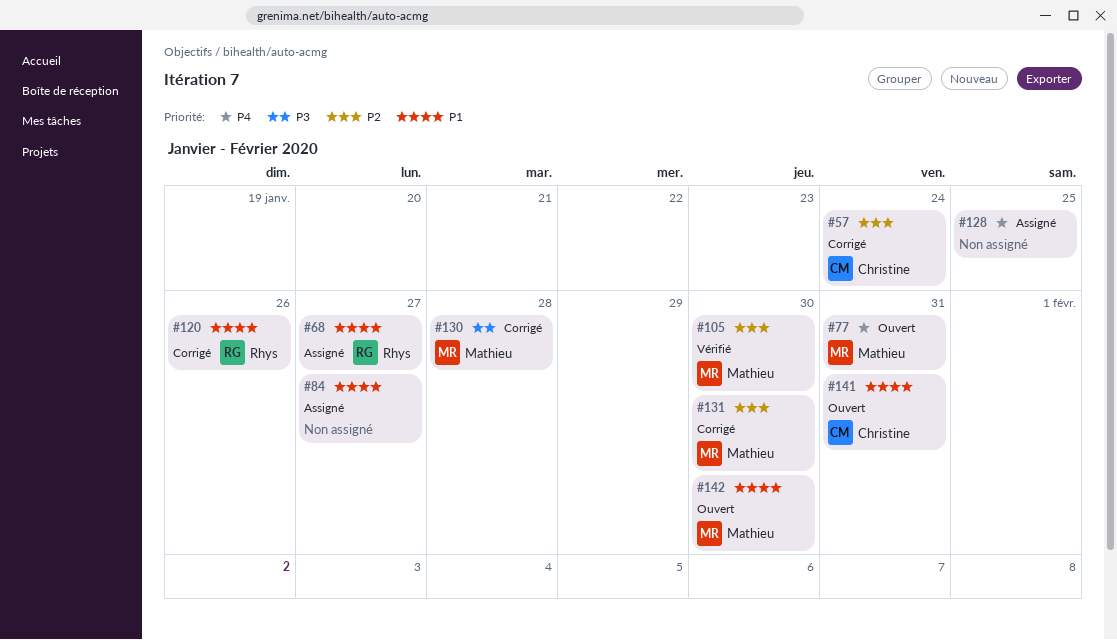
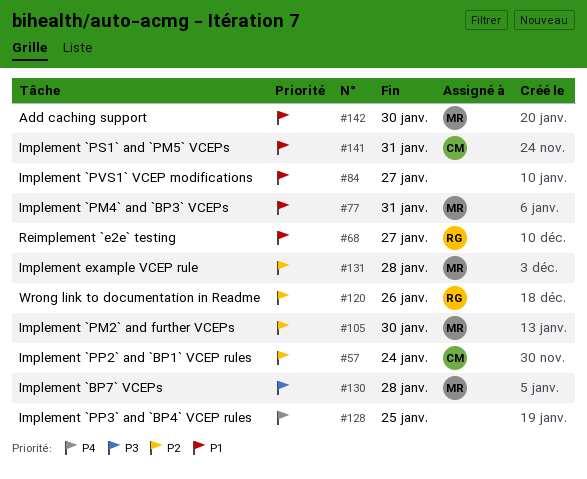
#77, priority: P4 -> P1
#120, priority: P1 -> P2
#131, due: Jan 30 -> Jan 28

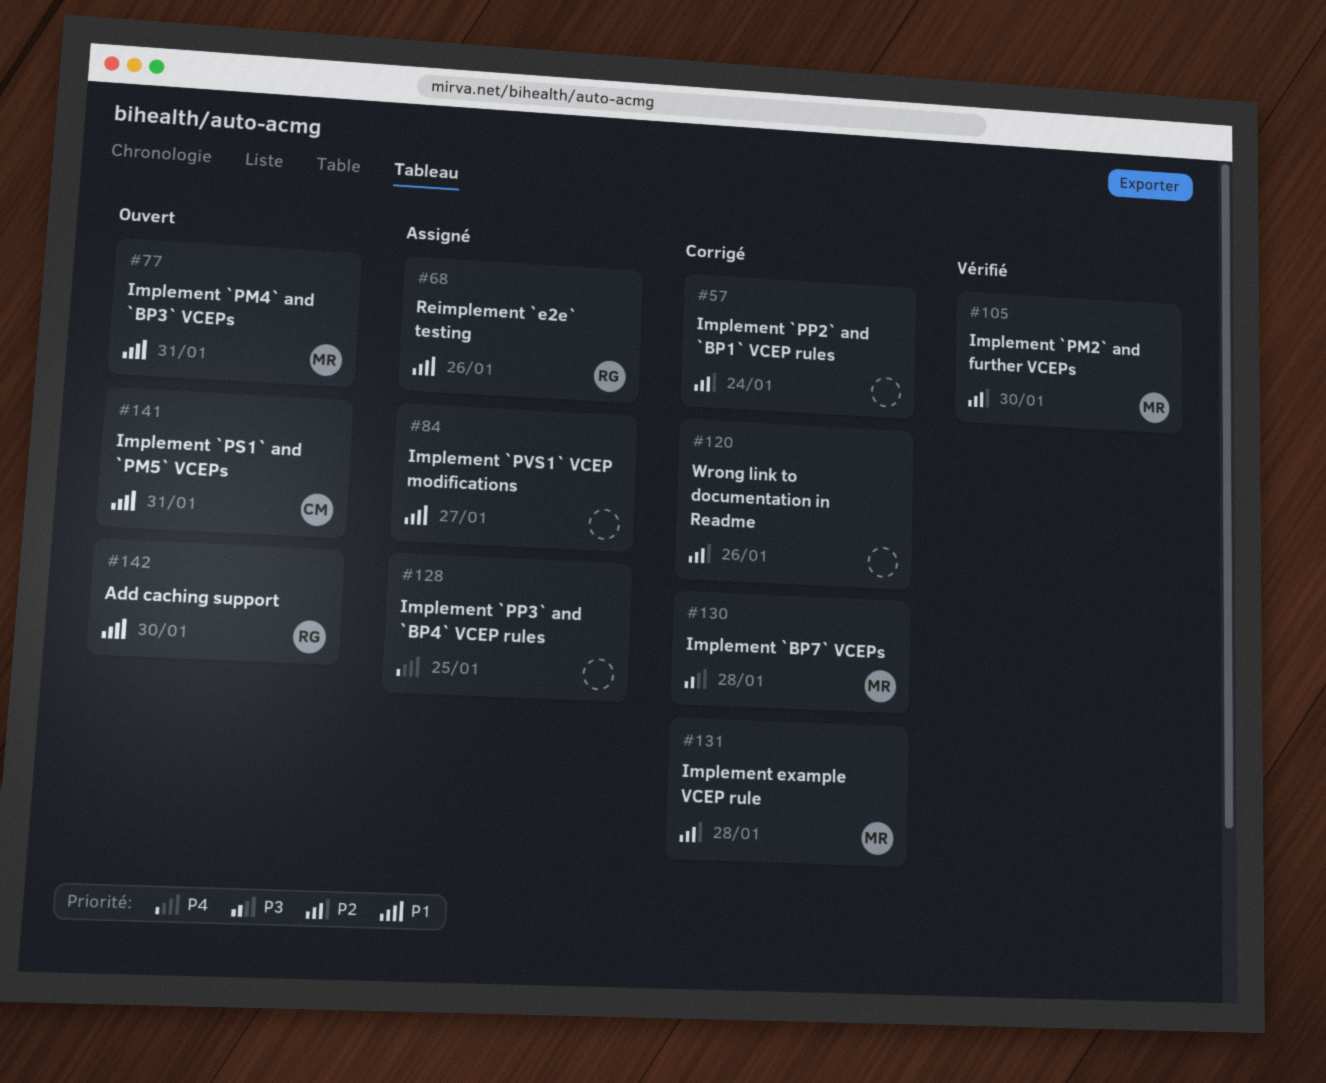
#57, owner: CM -> none
#68, due: Jan 27 -> Jan 26
#120, owner: RG -> none
#142, owner: MR -> RG

